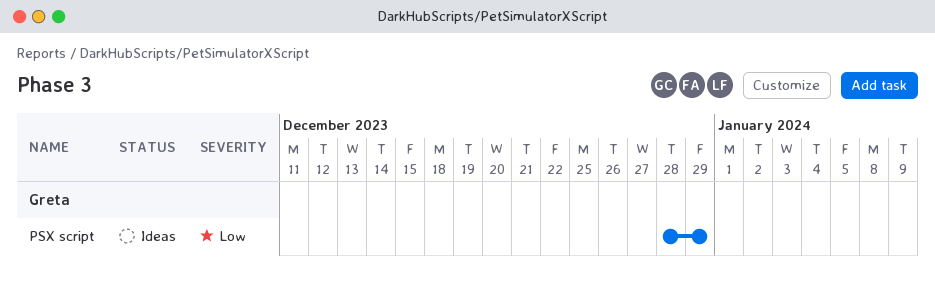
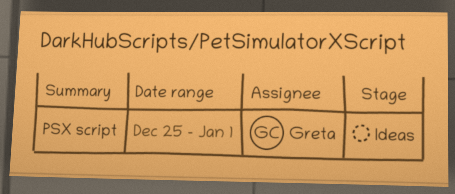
PSX script, start: Dec 28 -> Dec 25
PSX script, due: Dec 29 -> Jan 1

